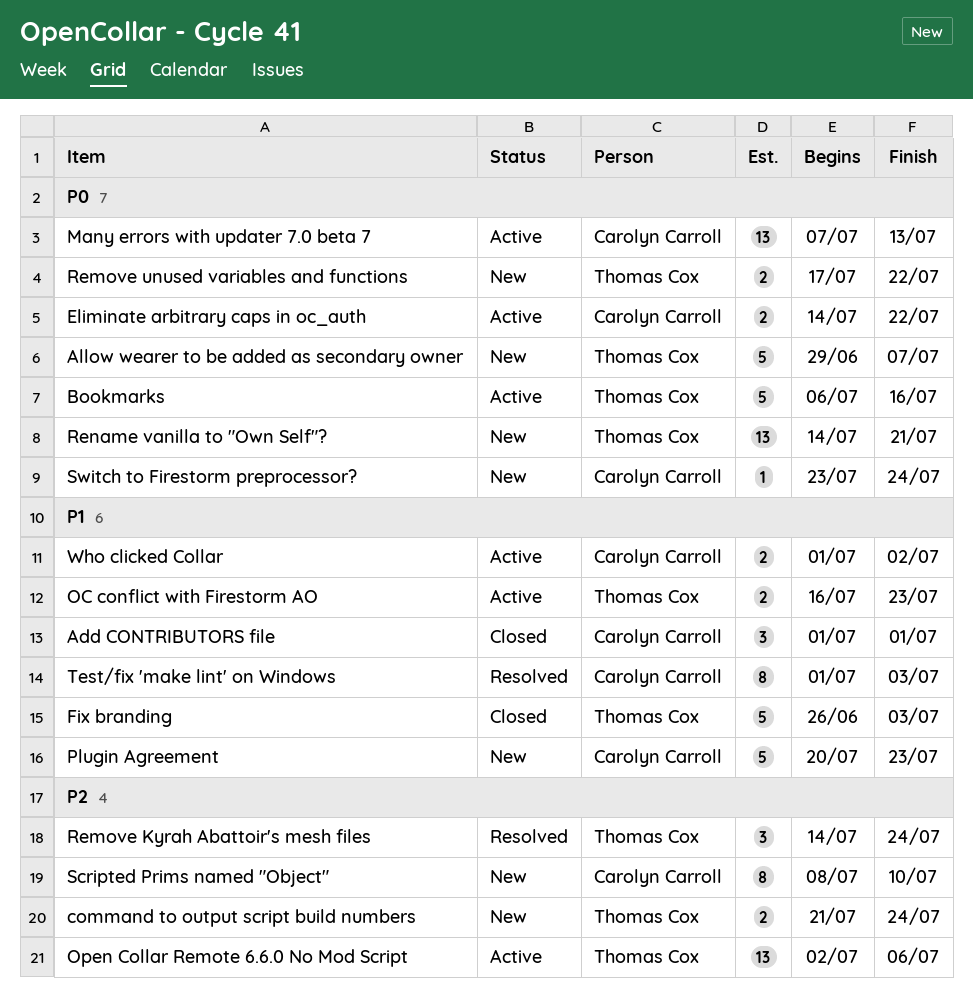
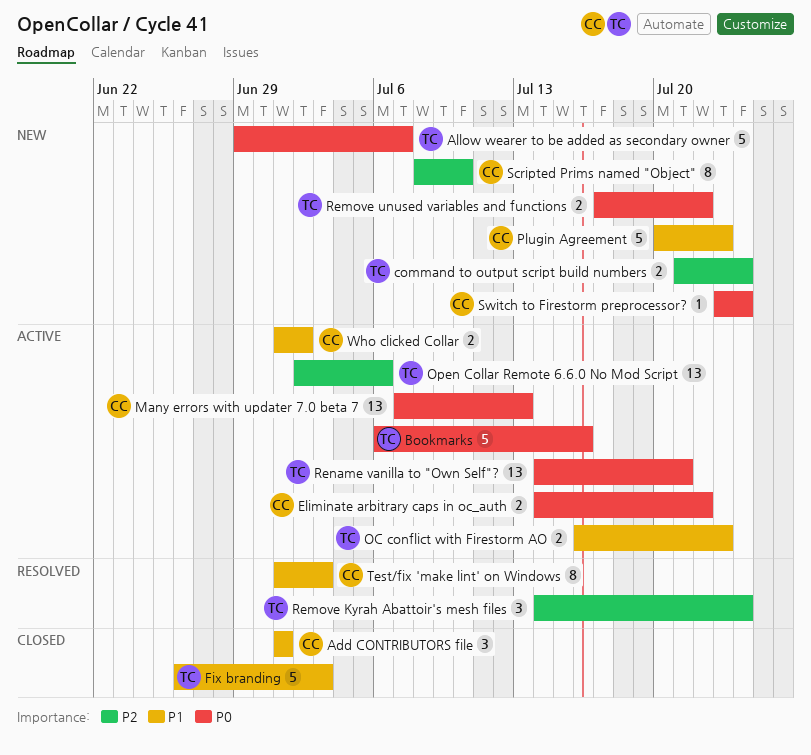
Rename vanilla to "Own Self"?, status: New -> Active

